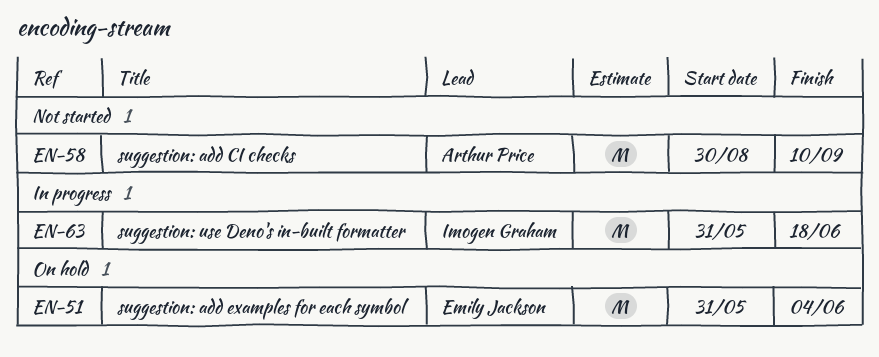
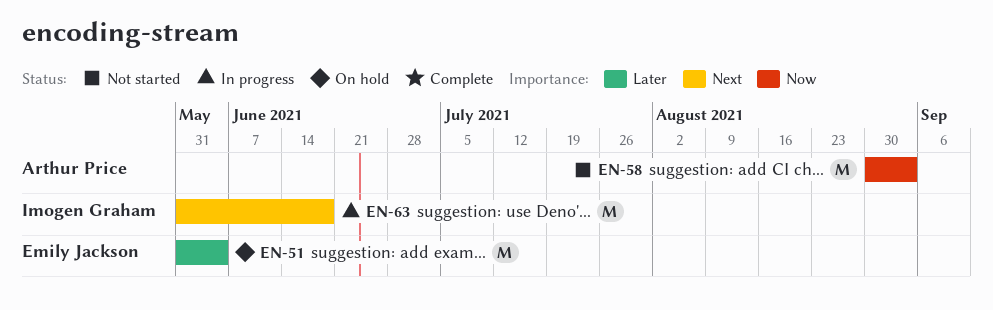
EN-58, due: Sep 10 -> Sep 3

